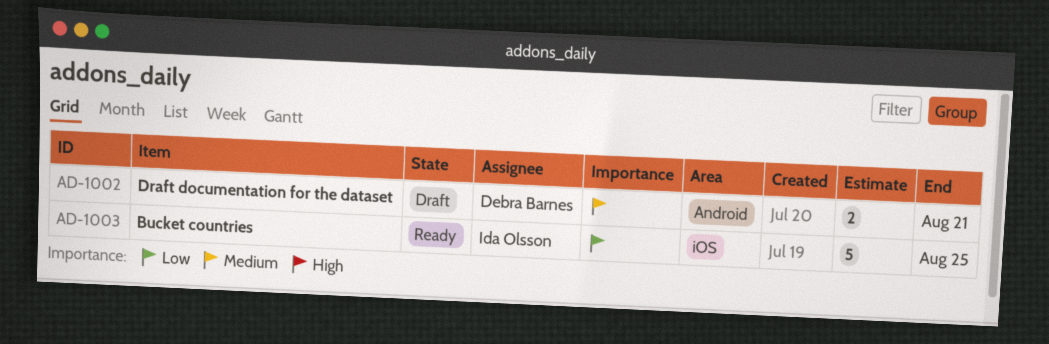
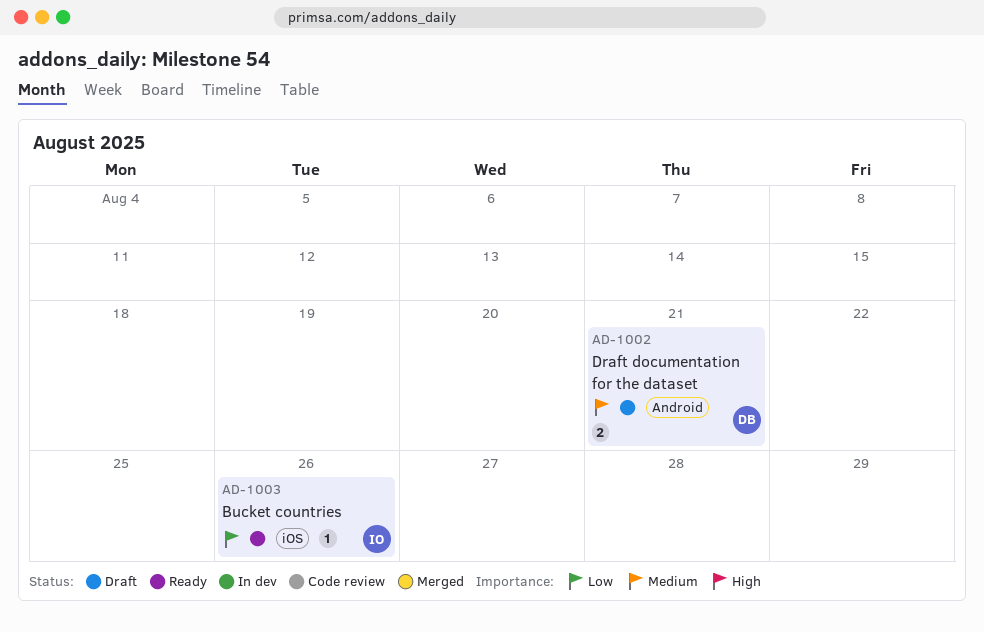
AD-1003, estimate: 5 -> 1
AD-1003, due: Aug 25 -> Aug 26

